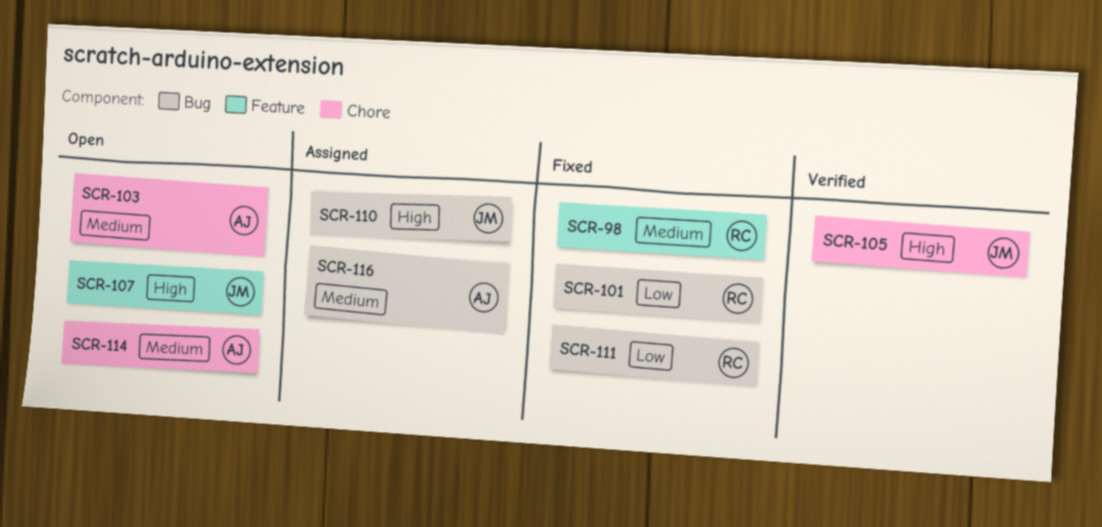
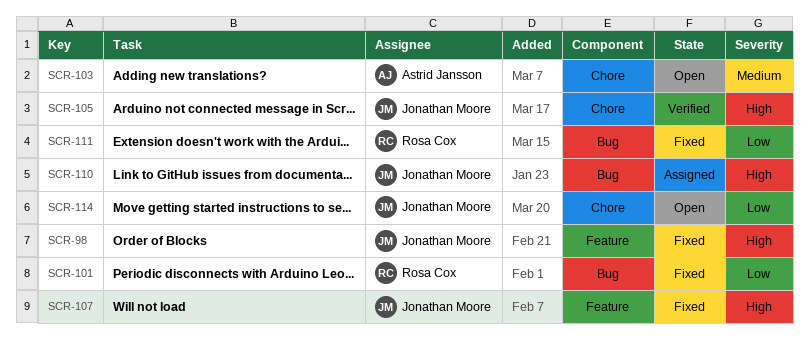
SCR-98, owner: Rosa Cox -> Jonathan Moore
SCR-98, priority: Medium -> High
SCR-107, status: Open -> Fixed
SCR-114, owner: Astrid Jansson -> Jonathan Moore
SCR-114, priority: Medium -> Low
SCR-116: present -> none

